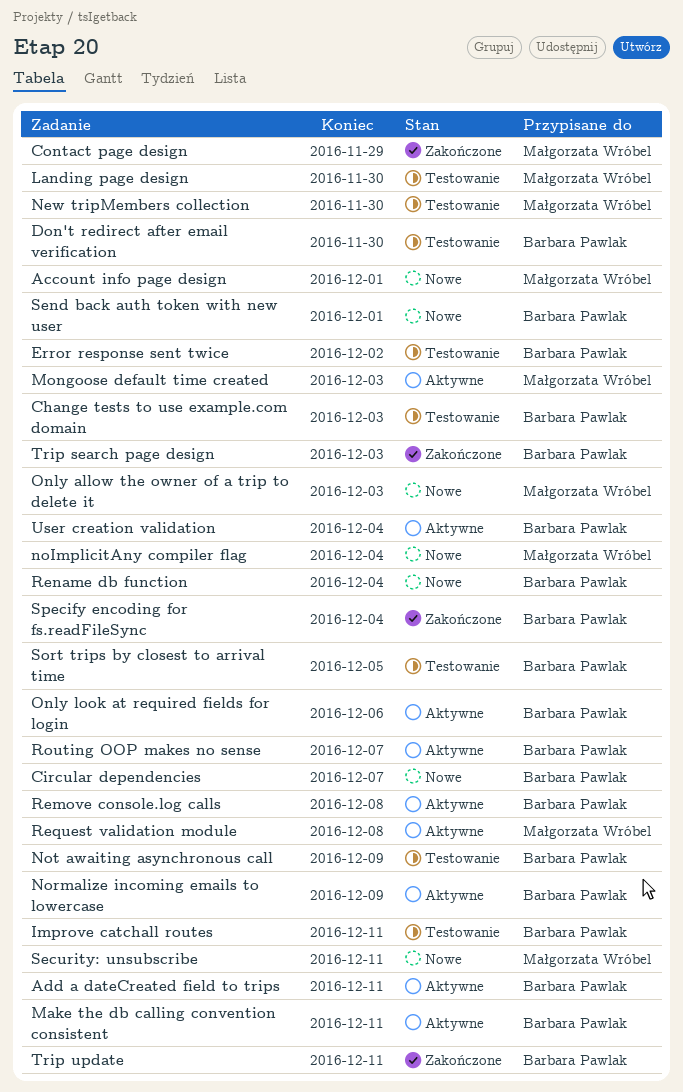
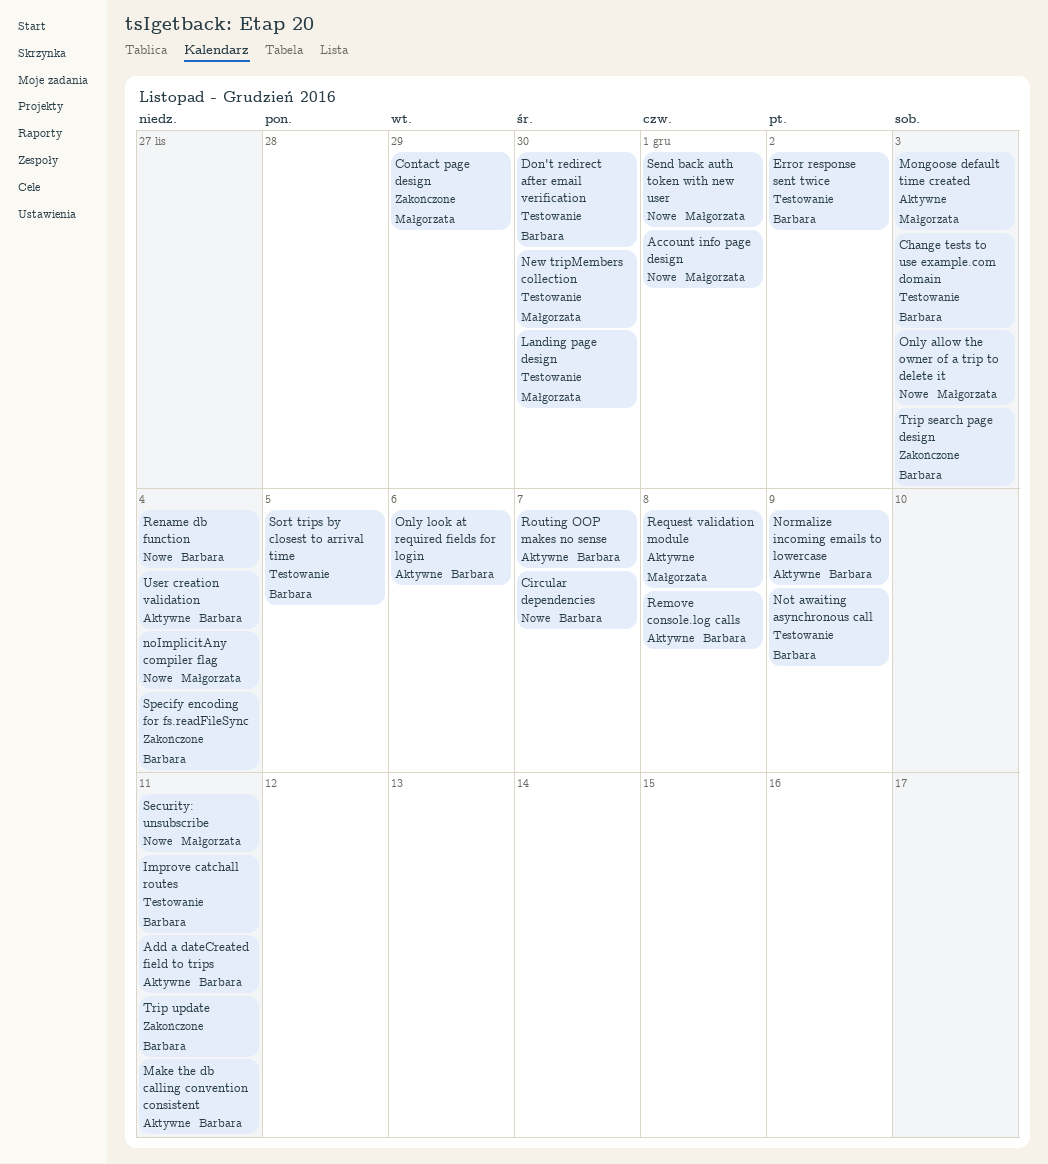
Send back auth token with new user, owner: Barbara Pawlak -> Małgorzata Wróbel

